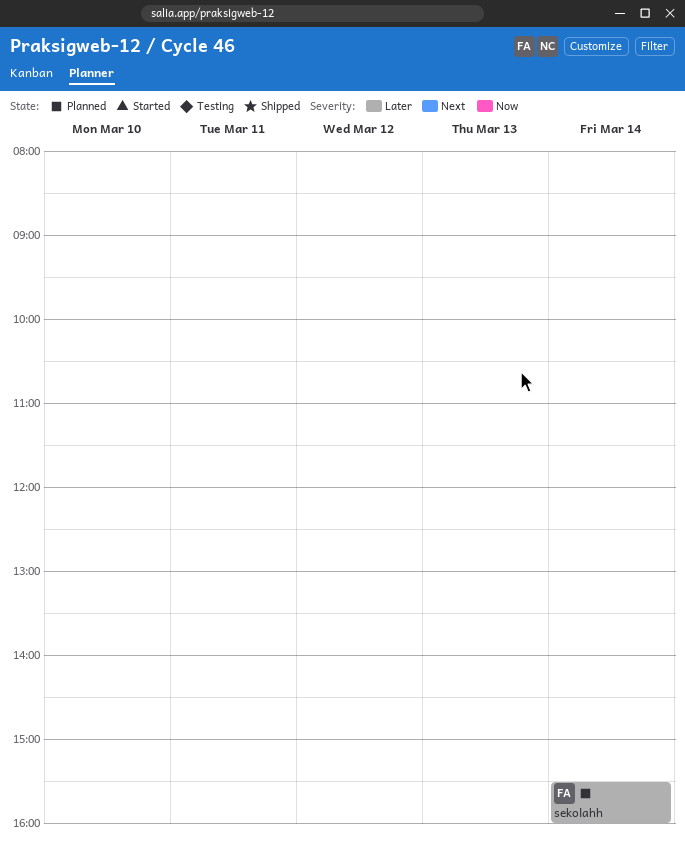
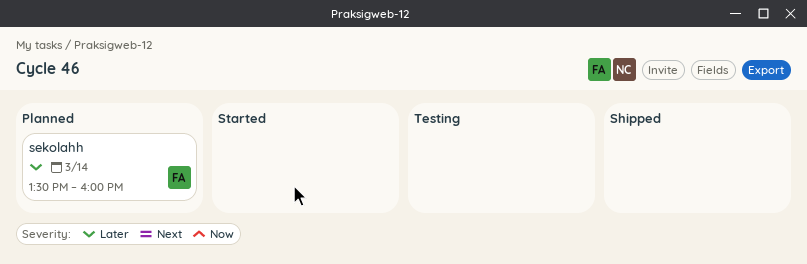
sekolahh, begins: 15:30 -> 13:30

